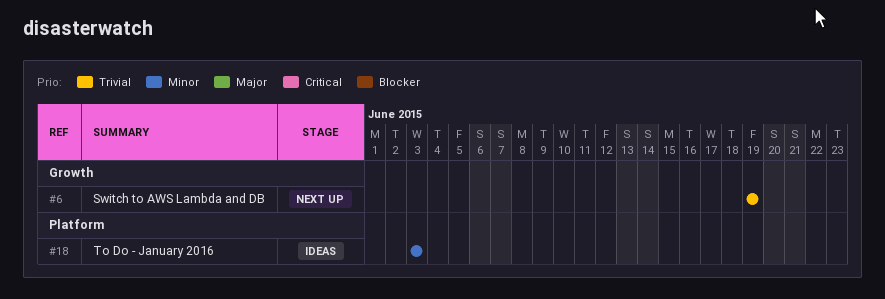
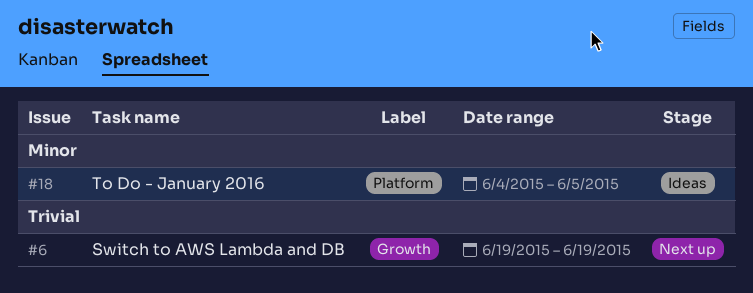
#18, start: Jun 3 -> Jun 4
#18, due: Jun 3 -> Jun 5

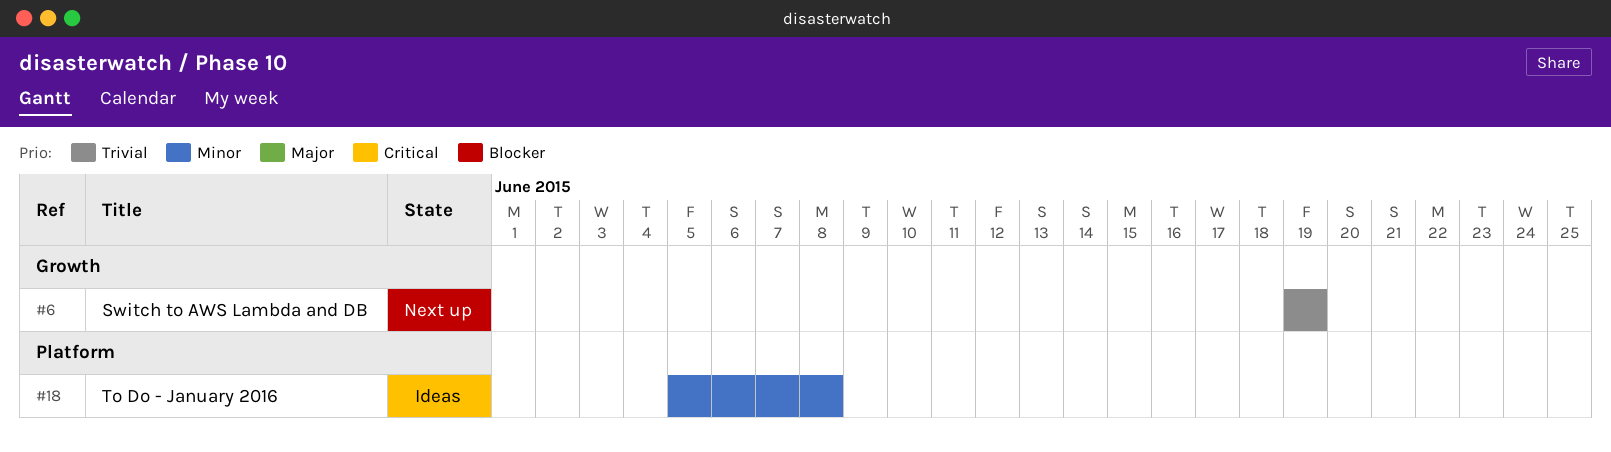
#18, start: Jun 4 -> Jun 5
#18, due: Jun 5 -> Jun 8

